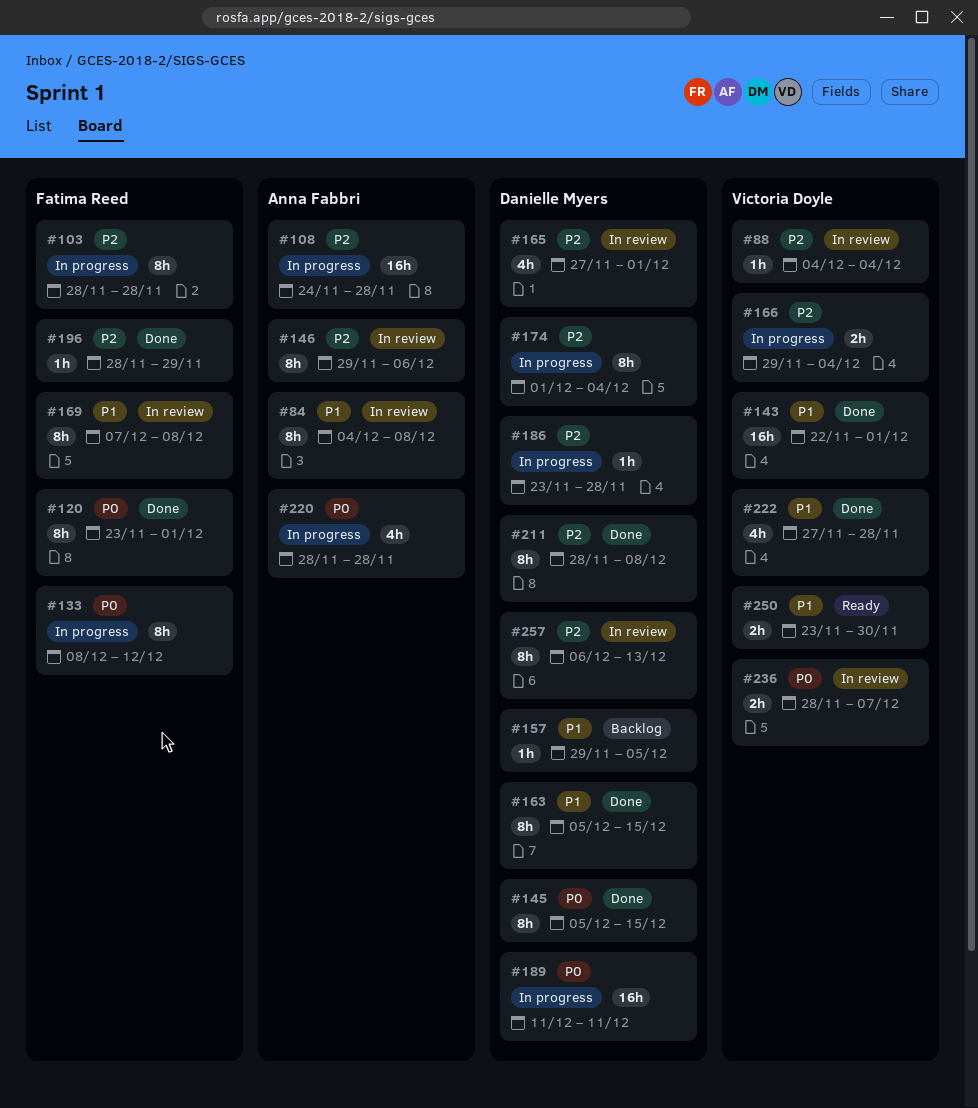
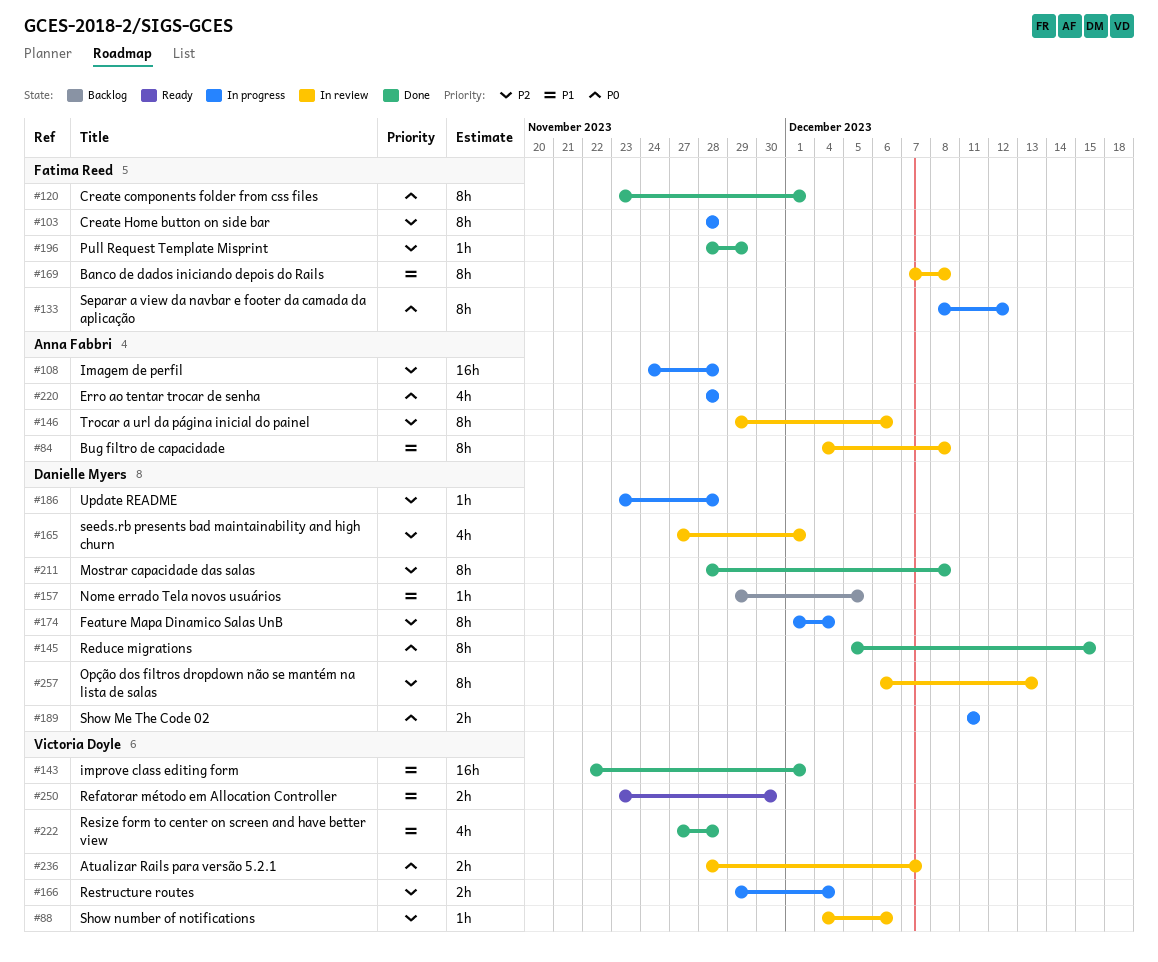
#88, due: Dec 4 -> Dec 6
#163: present -> none
#189, estimate: 16h -> 2h

